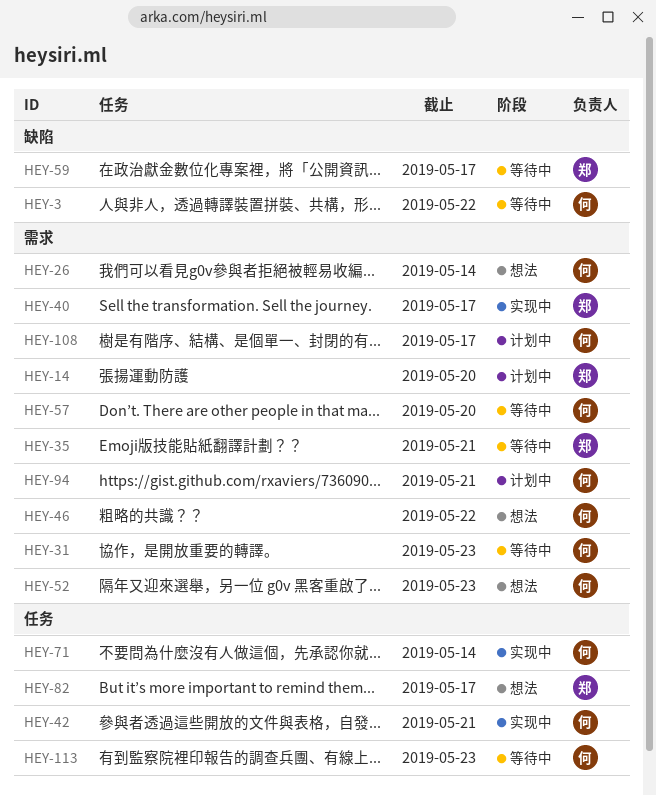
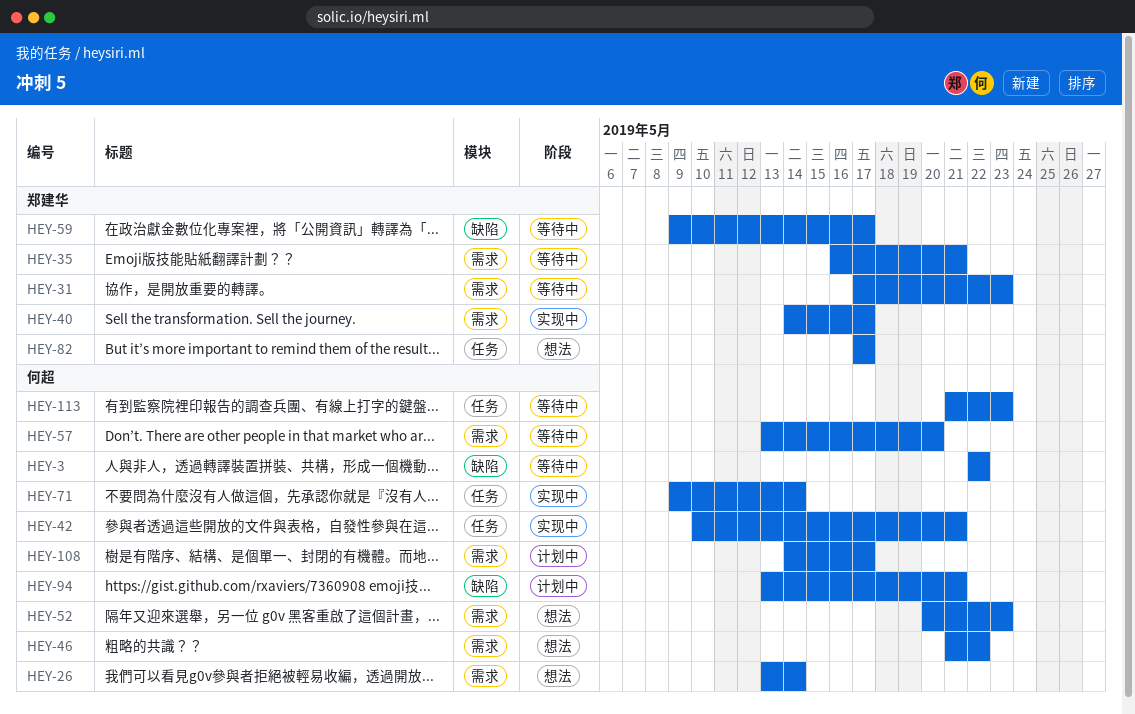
HEY-14: present -> none
HEY-31, owner: 何超 -> 郑建华
HEY-94, label: 需求 -> 缺陷

